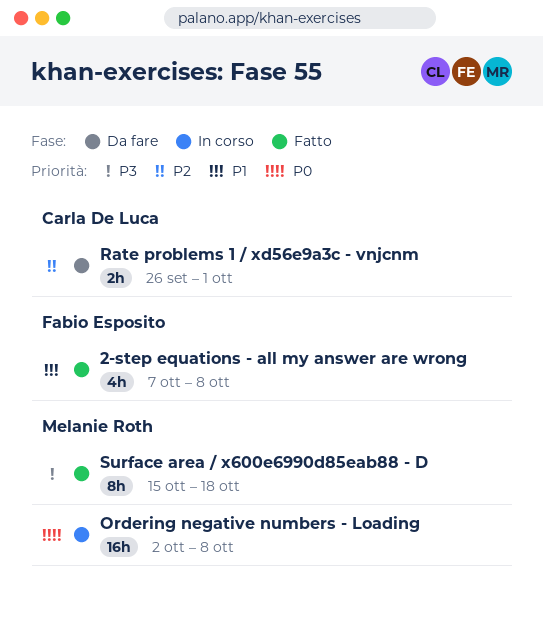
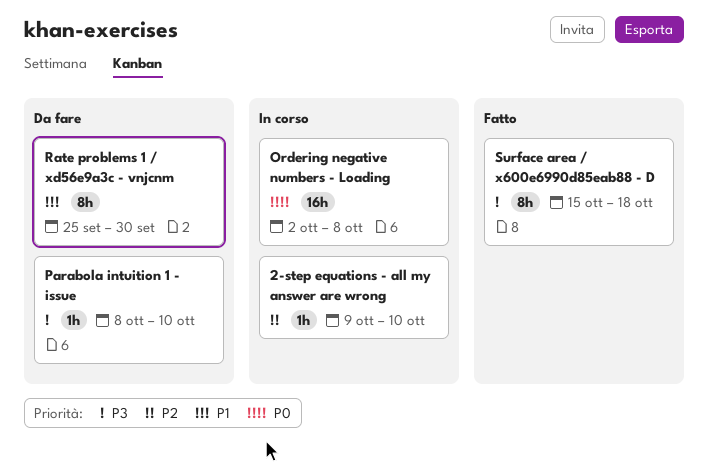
2-step equations - all my answer are wrong, status: Fatto -> In corso
2-step equations - all my answer are wrong, priority: P1 -> P2
2-step equations - all my answer are wrong, estimate: 4h -> 1h
2-step equations - all my answer are wrong, start: Oct 7 -> Oct 9
2-step equations - all my answer are wrong, due: Oct 8 -> Oct 10
Parabola intuition 1 - issue: none -> present
Rate problems 1 / xd56e9a3c - vnjcnm, priority: P2 -> P1
Rate problems 1 / xd56e9a3c - vnjcnm, estimate: 2h -> 8h
Rate problems 1 / xd56e9a3c - vnjcnm, start: Sep 26 -> Sep 25
Rate problems 1 / xd56e9a3c - vnjcnm, due: Oct 1 -> Sep 30

